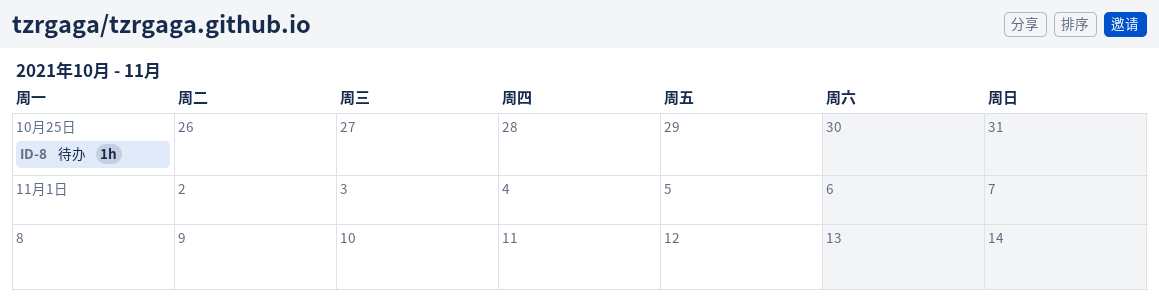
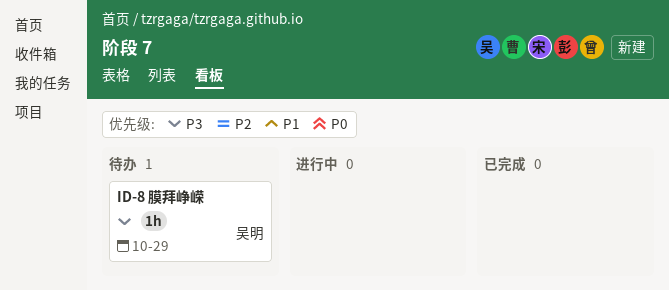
ID-8, due: Oct 25 -> Oct 29

